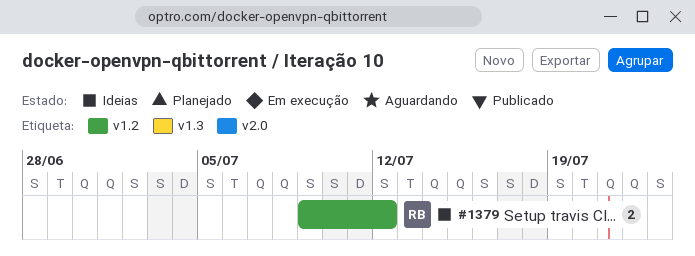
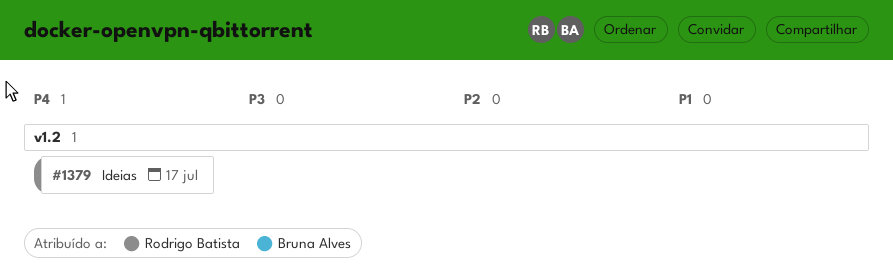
#1379, due: Jul 12 -> Jul 17

